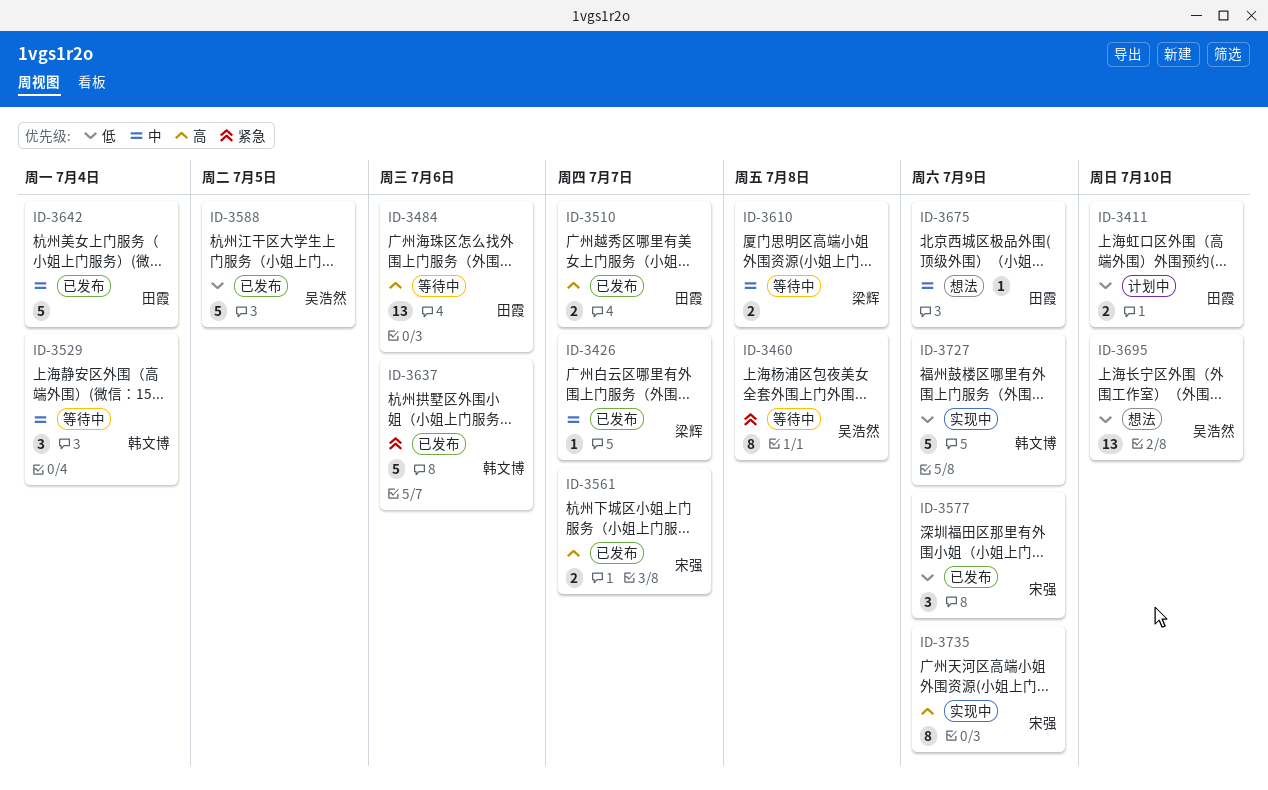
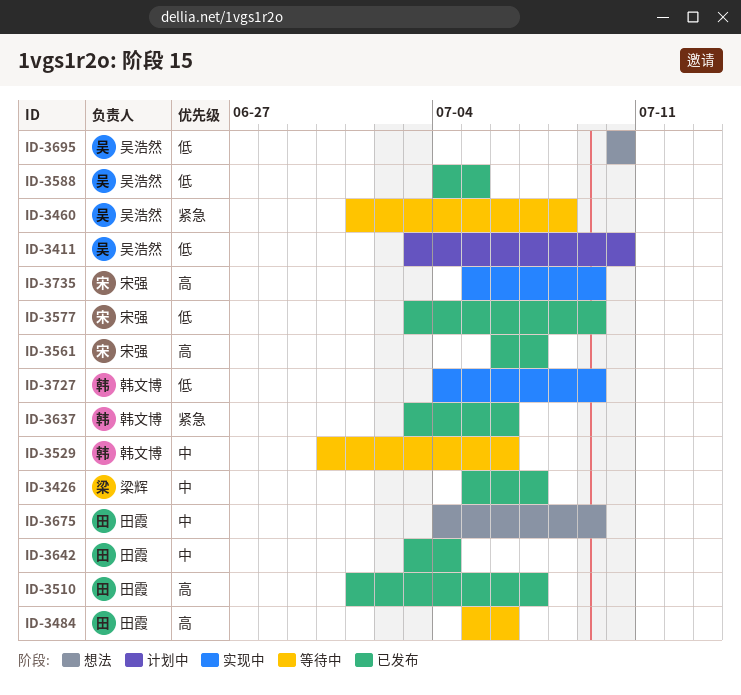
ID-3411, owner: 田霞 -> 吴浩然
ID-3529, due: Jul 4 -> Jul 6
ID-3610: present -> none

